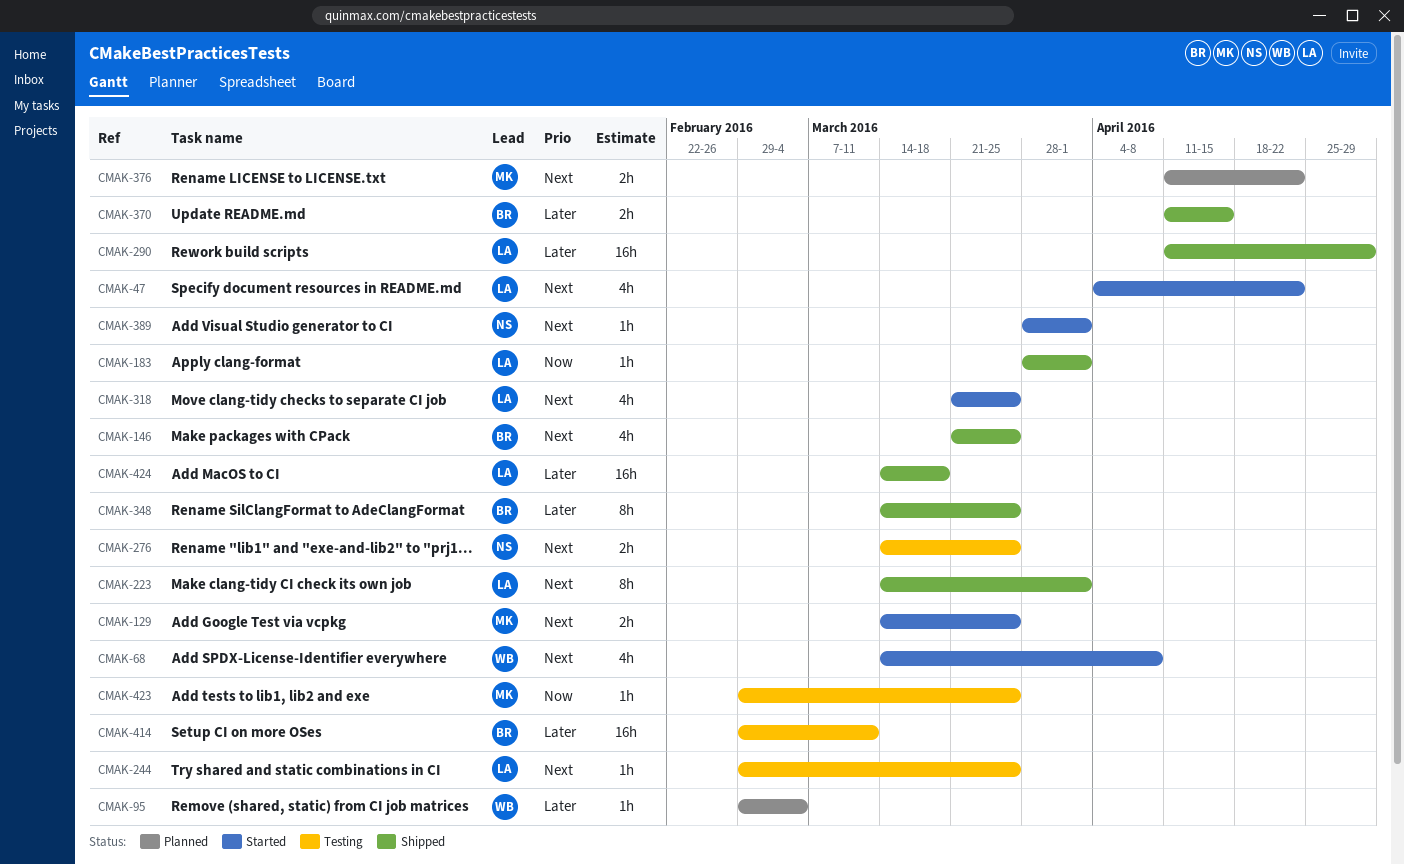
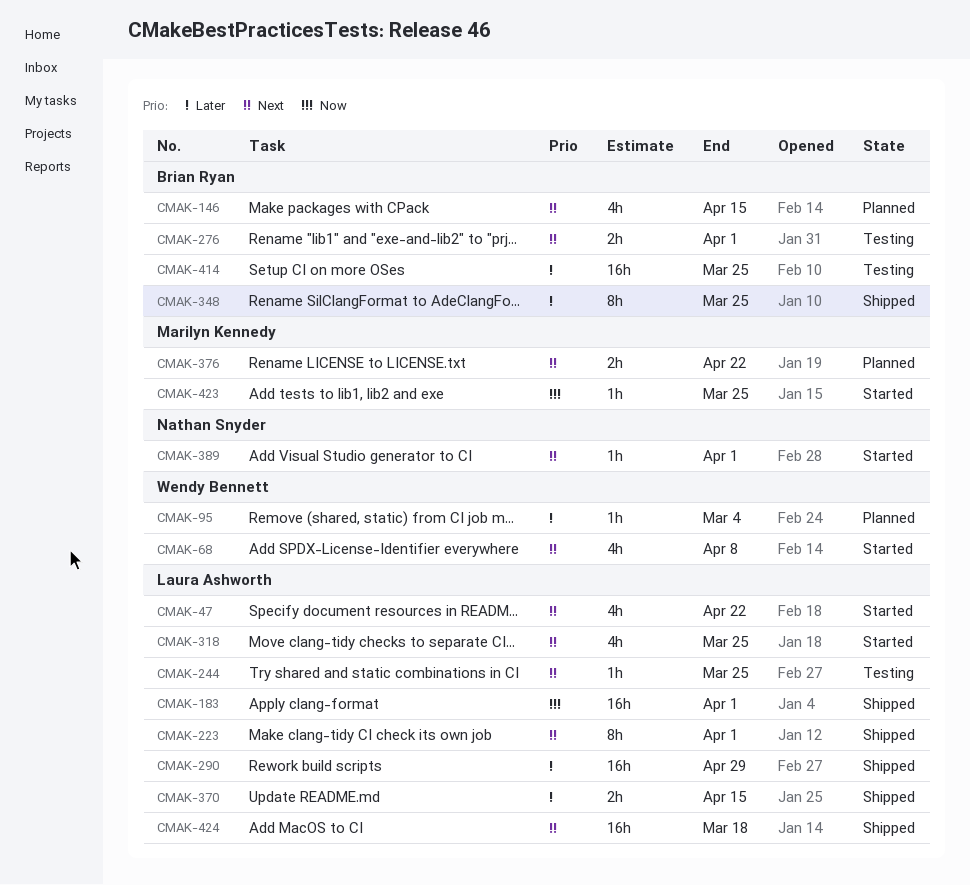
CMAK-129: present -> none
CMAK-146, status: Shipped -> Planned
CMAK-146, due: Mar 25 -> Apr 15
CMAK-183, estimate: 1h -> 16h
CMAK-276, owner: Nathan Snyder -> Brian Ryan
CMAK-276, due: Mar 25 -> Apr 1
CMAK-370, owner: Brian Ryan -> Laura Ashworth
CMAK-414, due: Mar 11 -> Mar 25
CMAK-423, status: Testing -> Started
CMAK-424, priority: Later -> Next

